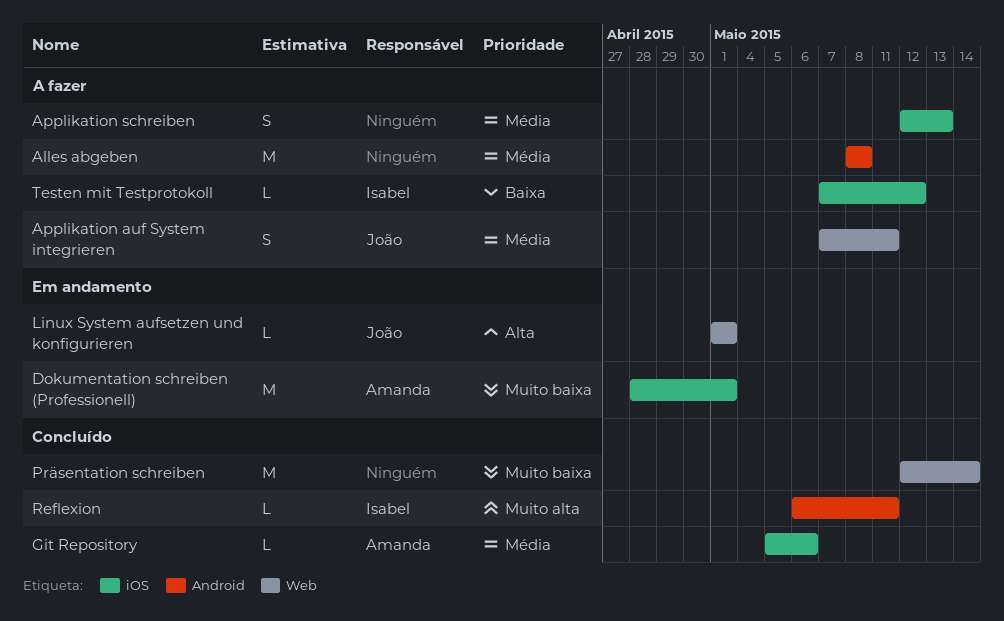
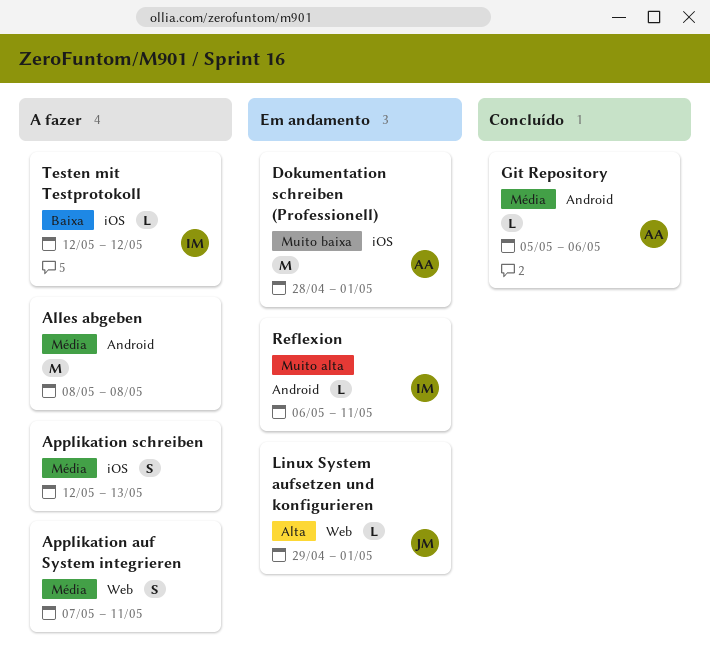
Applikation auf System integrieren, owner: João -> none
Git Repository, label: iOS -> Android
Linux System aufsetzen und konfigurieren, start: May 1 -> Apr 29
Präsentation schreiben: present -> none
Reflexion, status: Concluído -> Em andamento
Testen mit Testprotokoll, start: May 7 -> May 12

